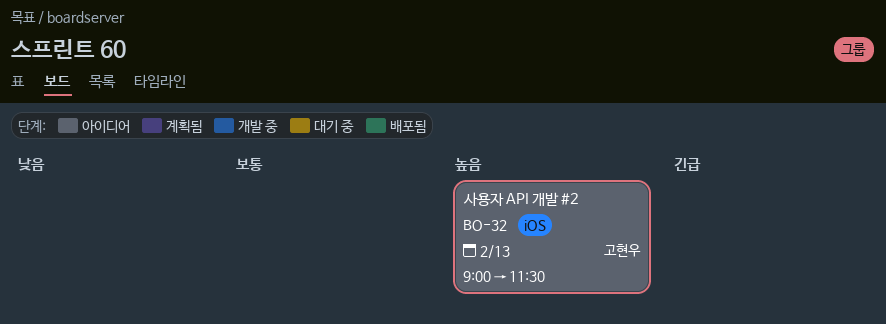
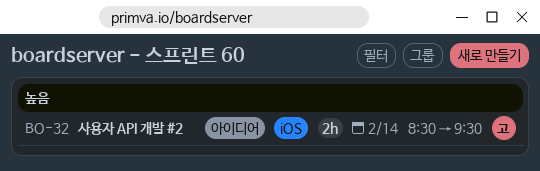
BO-32, day: Feb 13 -> Feb 14
BO-32, begins: 09:00 -> 08:30
BO-32, ends: 11:30 -> 09:30

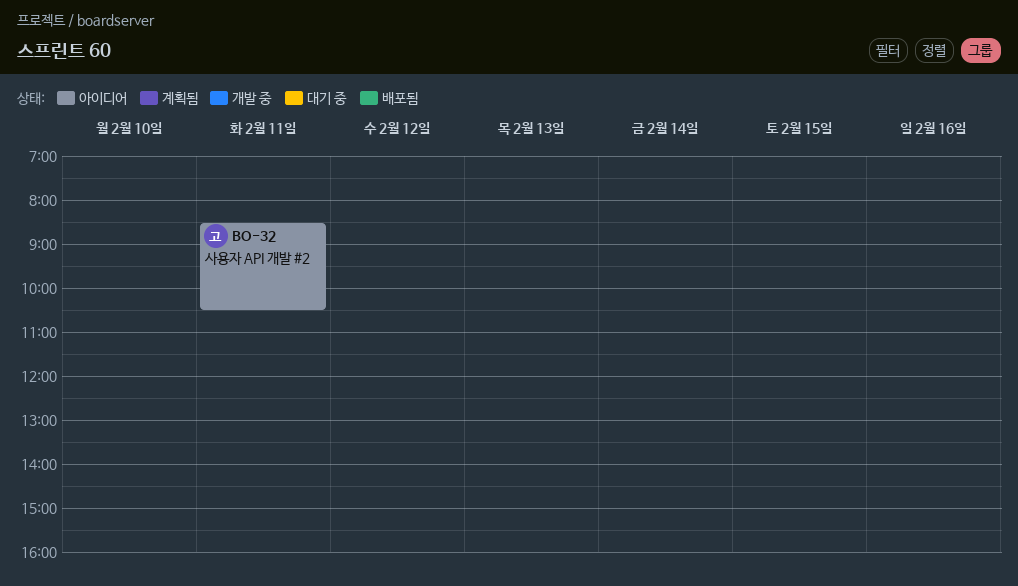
BO-32, day: Feb 14 -> Feb 11
BO-32, ends: 09:30 -> 10:30

